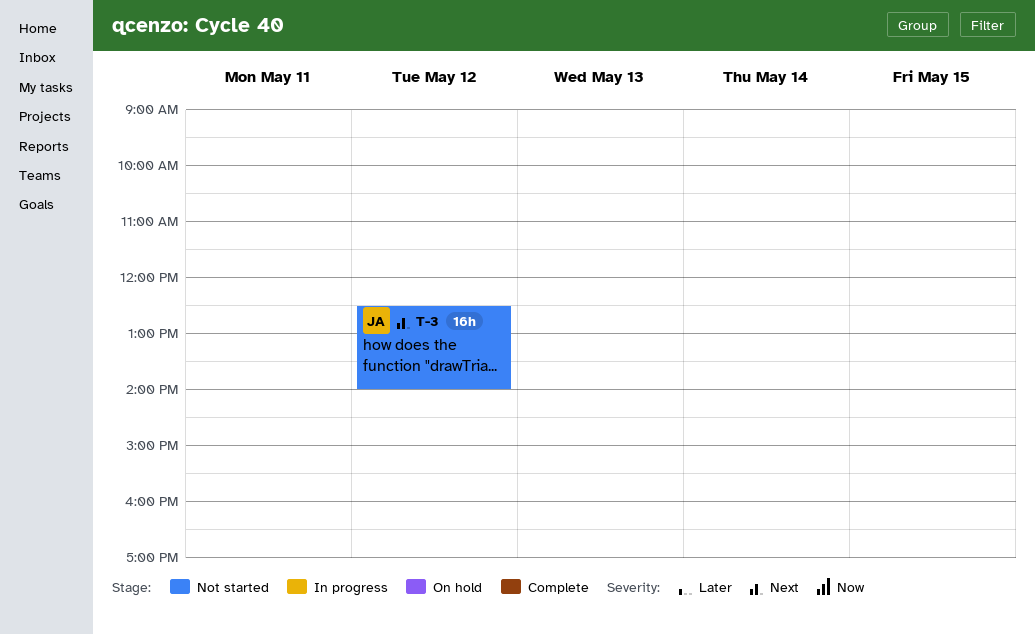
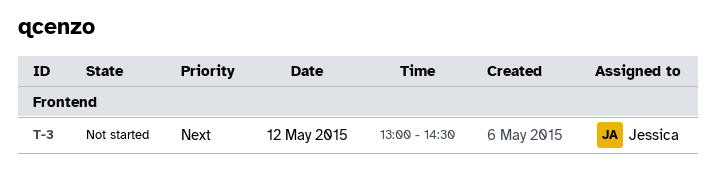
T-3, begins: 12:30 -> 13:00
T-3, ends: 14:00 -> 14:30

